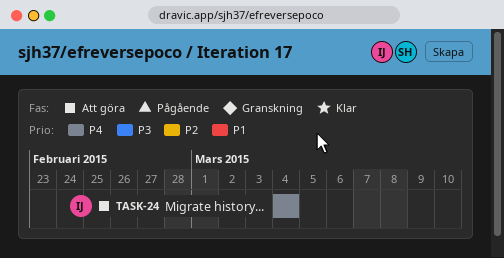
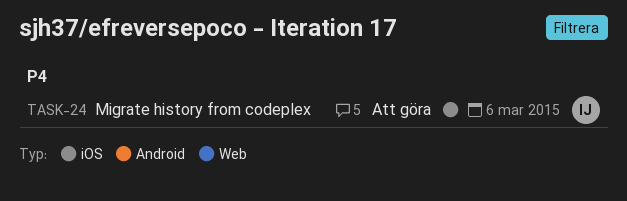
TASK-24, due: Mar 4 -> Mar 6

